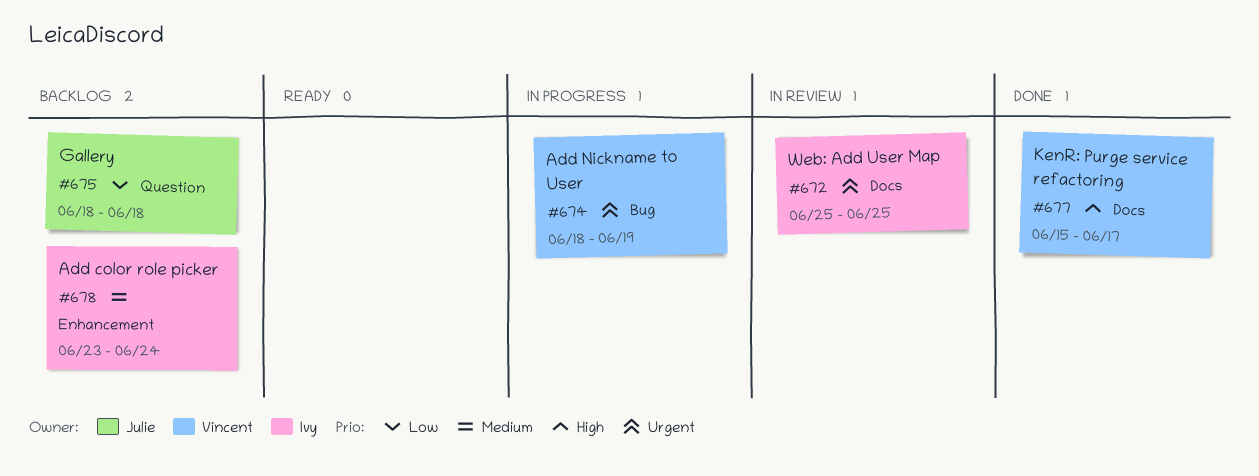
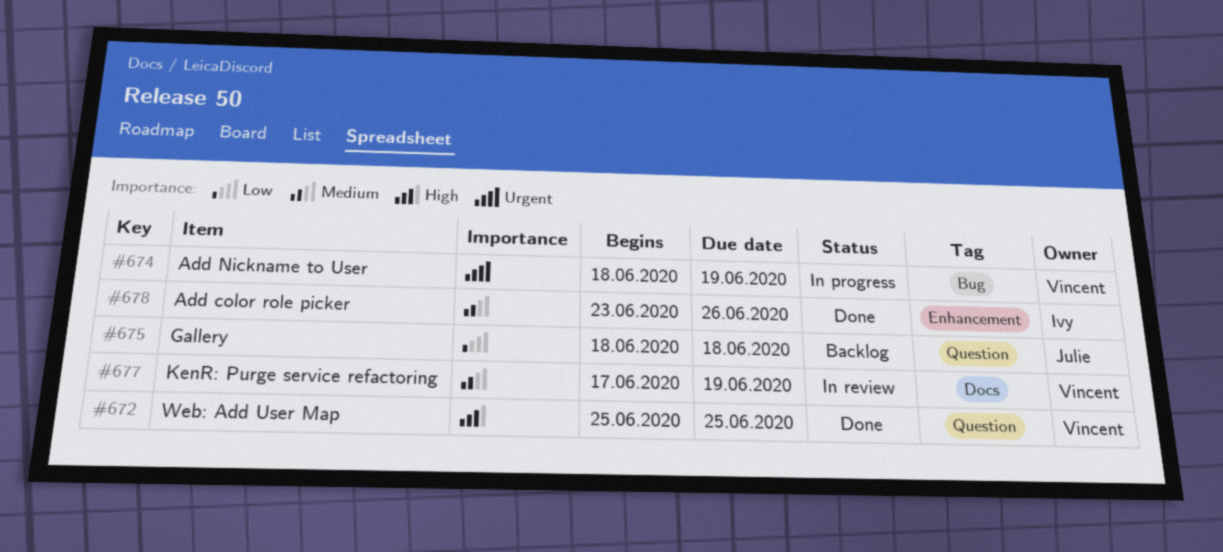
#672, status: In review -> Done
#672, owner: Ivy -> Vincent
#672, priority: Urgent -> High
#672, label: Docs -> Question
#677, status: Done -> In review
#677, priority: High -> Medium
#677, start: Jun 15 -> Jun 17
#677, due: Jun 17 -> Jun 19
#678, status: Backlog -> Done
#678, due: Jun 24 -> Jun 26

